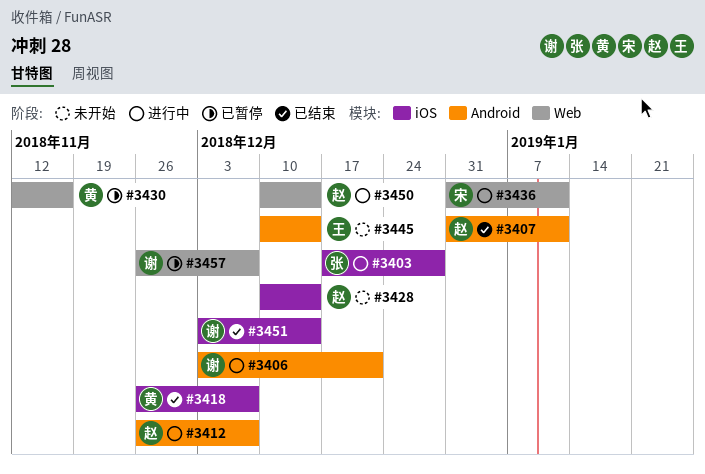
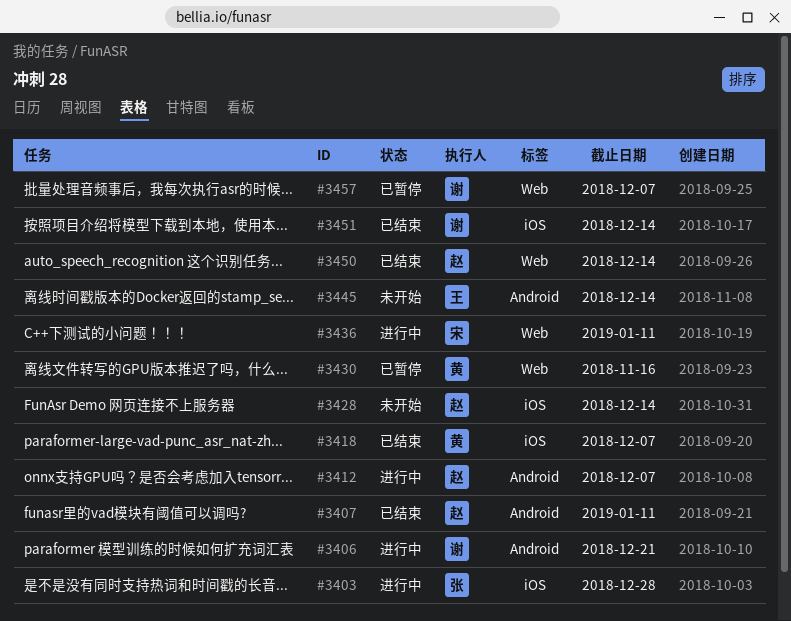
#3450, status: 进行中 -> 已结束

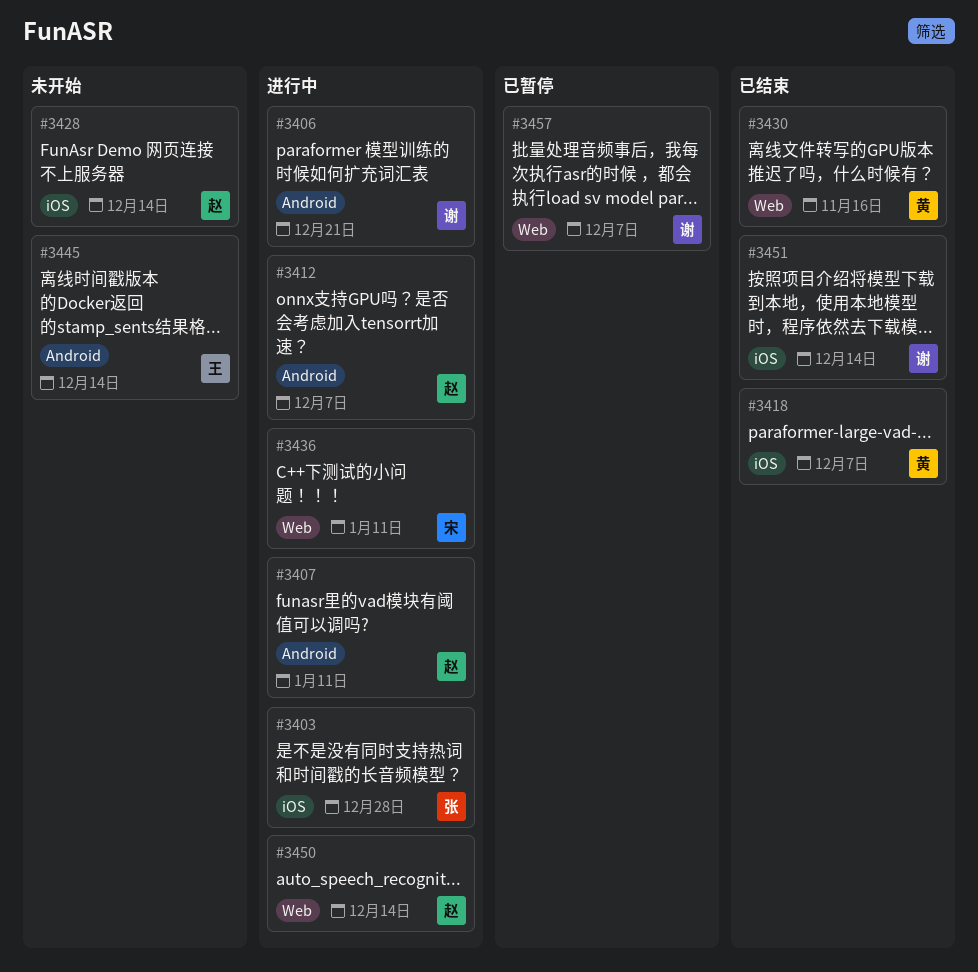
#3407, status: 已结束 -> 进行中
#3430, status: 已暂停 -> 已结束
#3450, status: 已结束 -> 进行中

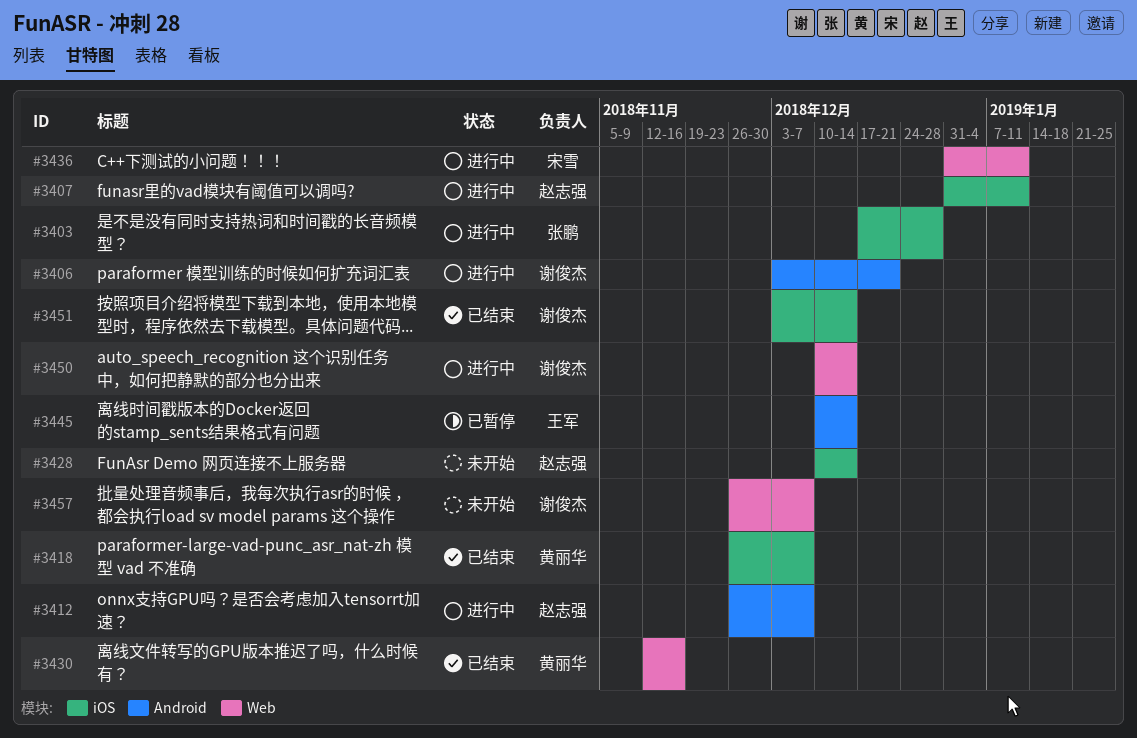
#3407, label: Android -> iOS
#3445, status: 未开始 -> 已暂停
#3450, owner: 赵志强 -> 谢俊杰
#3457, status: 已暂停 -> 未开始

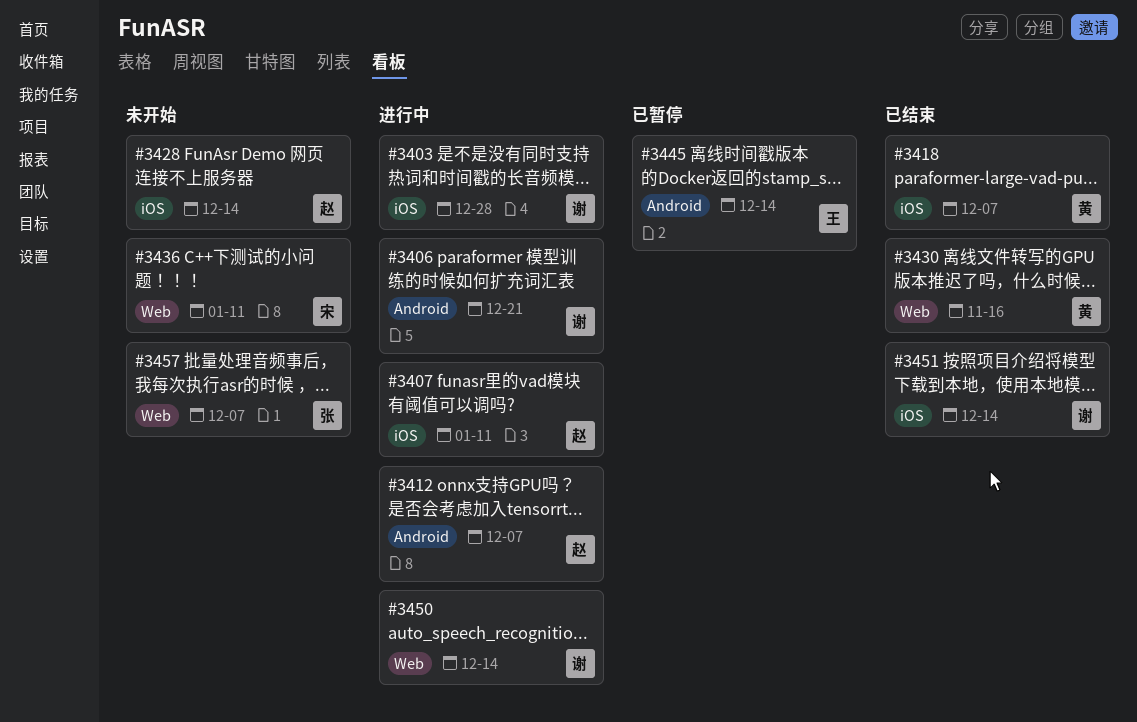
#3403, owner: 张鹏 -> 谢俊杰
#3436, status: 进行中 -> 未开始
#3457, owner: 谢俊杰 -> 张鹏

